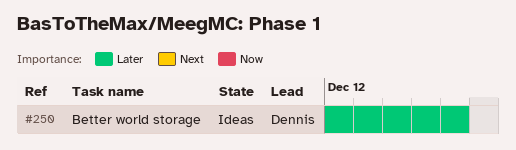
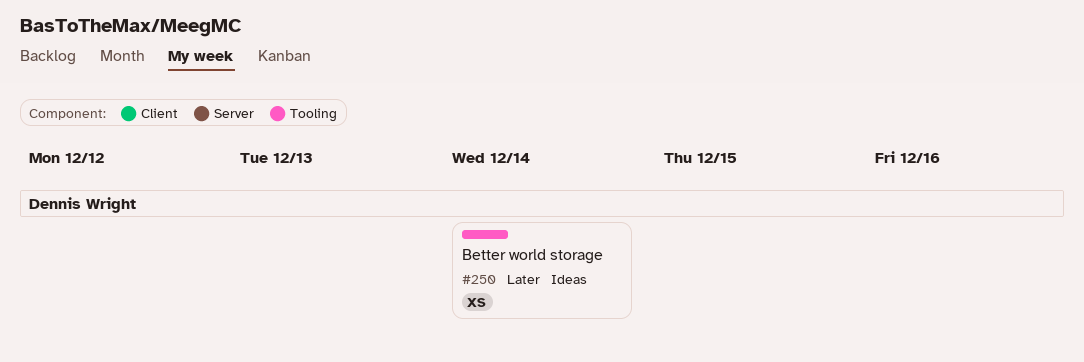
#250, due: Dec 16 -> Dec 14

